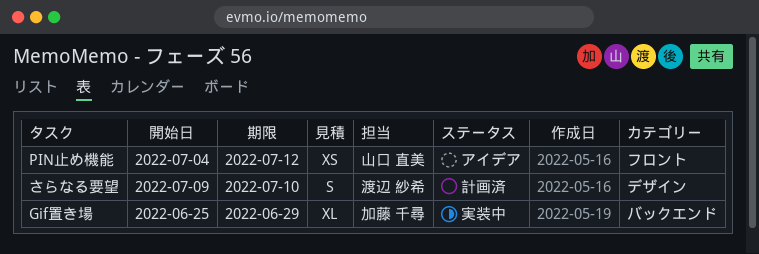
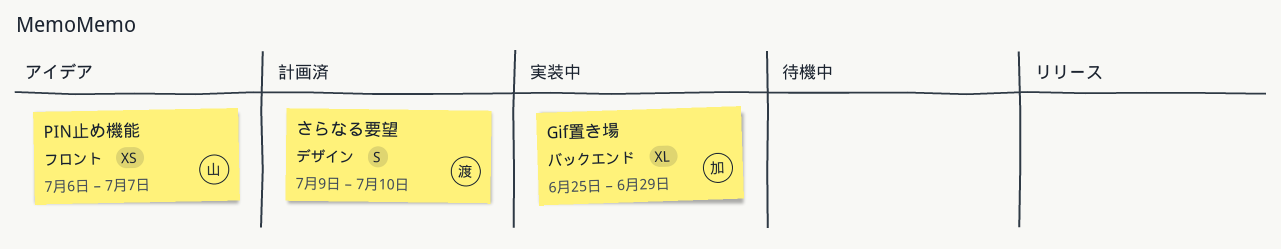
PIN止め機能, start: Jul 4 -> Jul 6
PIN止め機能, due: Jul 12 -> Jul 7

